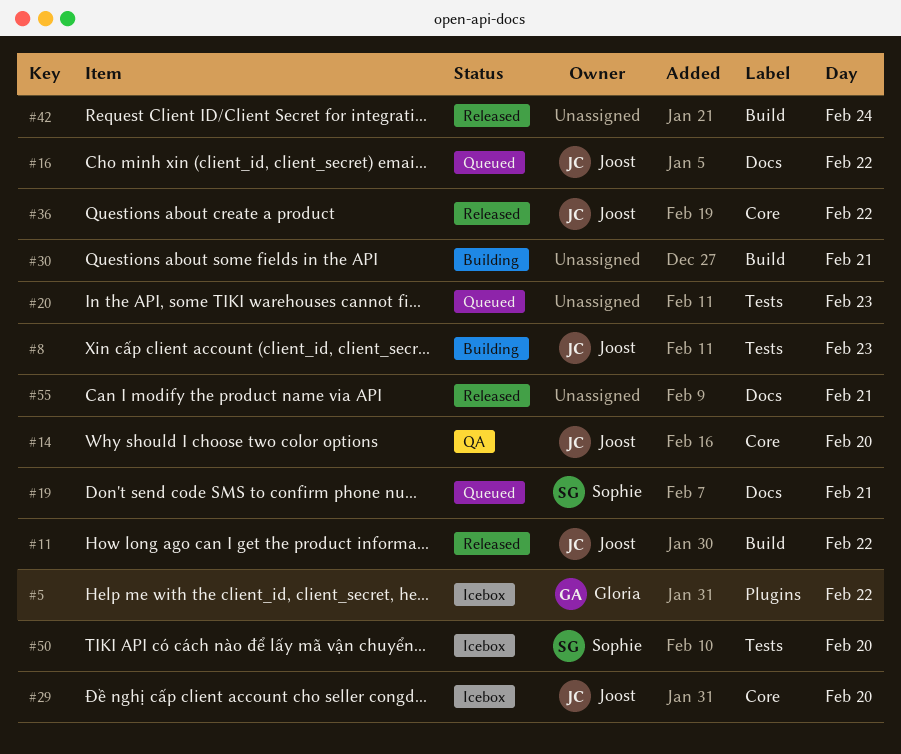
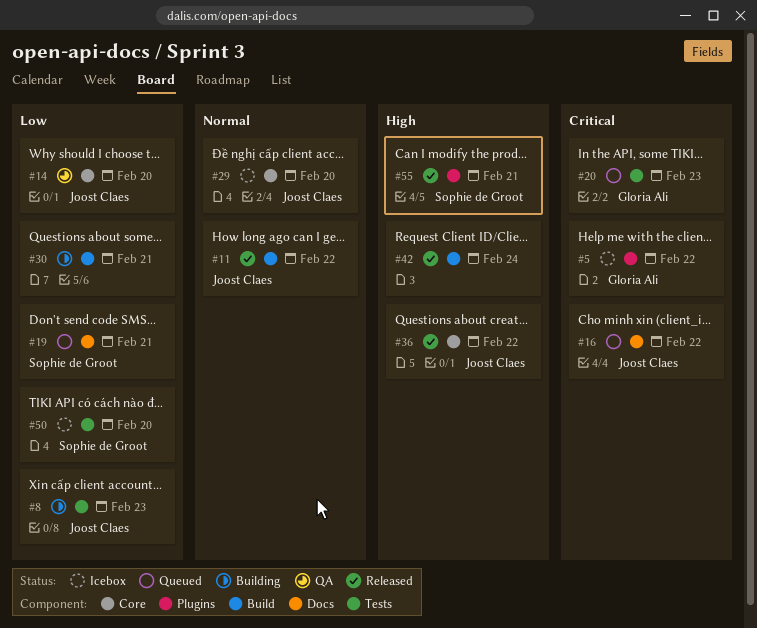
#20, owner: none -> Gloria Ali
#55, owner: none -> Sophie de Groot
#55, label: Docs -> Plugins

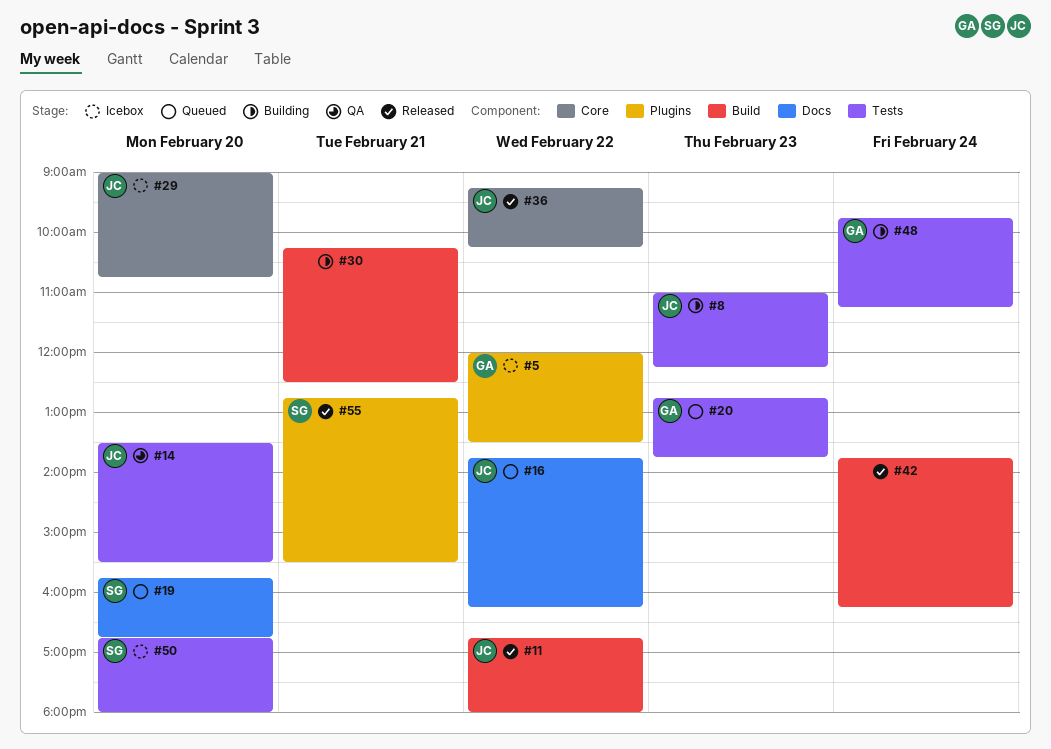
#14, label: Core -> Tests
#19, day: Feb 21 -> Feb 20
#48: none -> present

